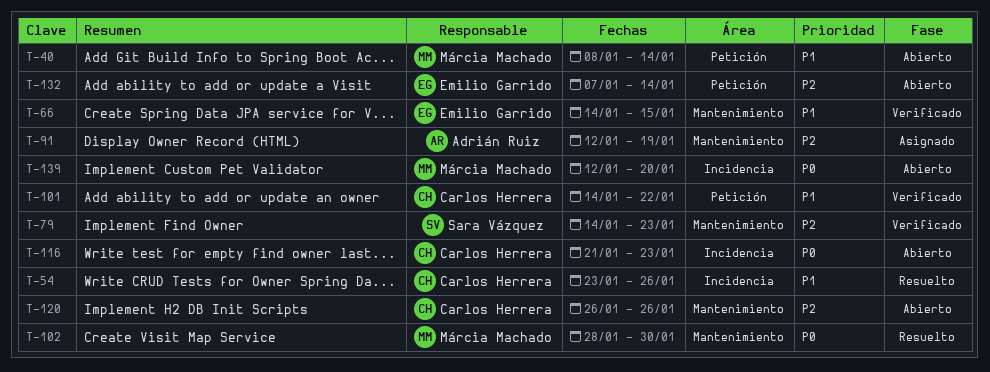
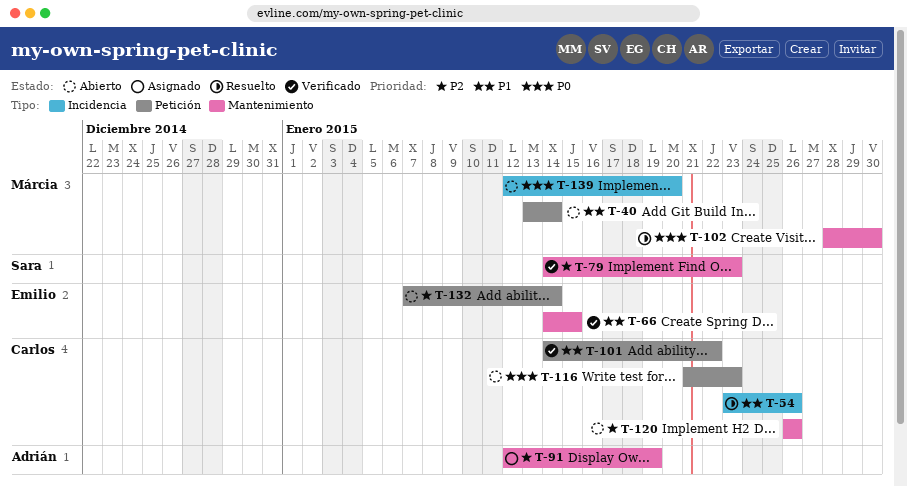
T-40, start: Jan 8 -> Jan 13
T-116, label: Incidencia -> Petición

